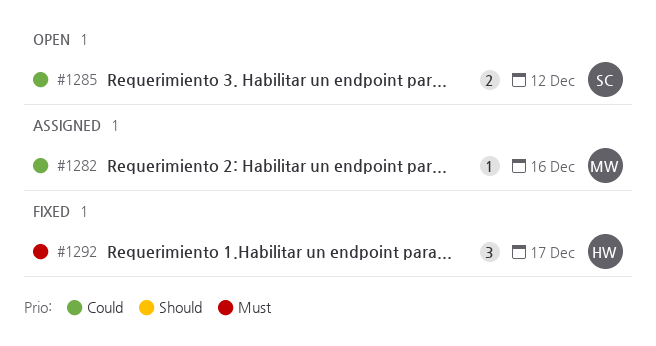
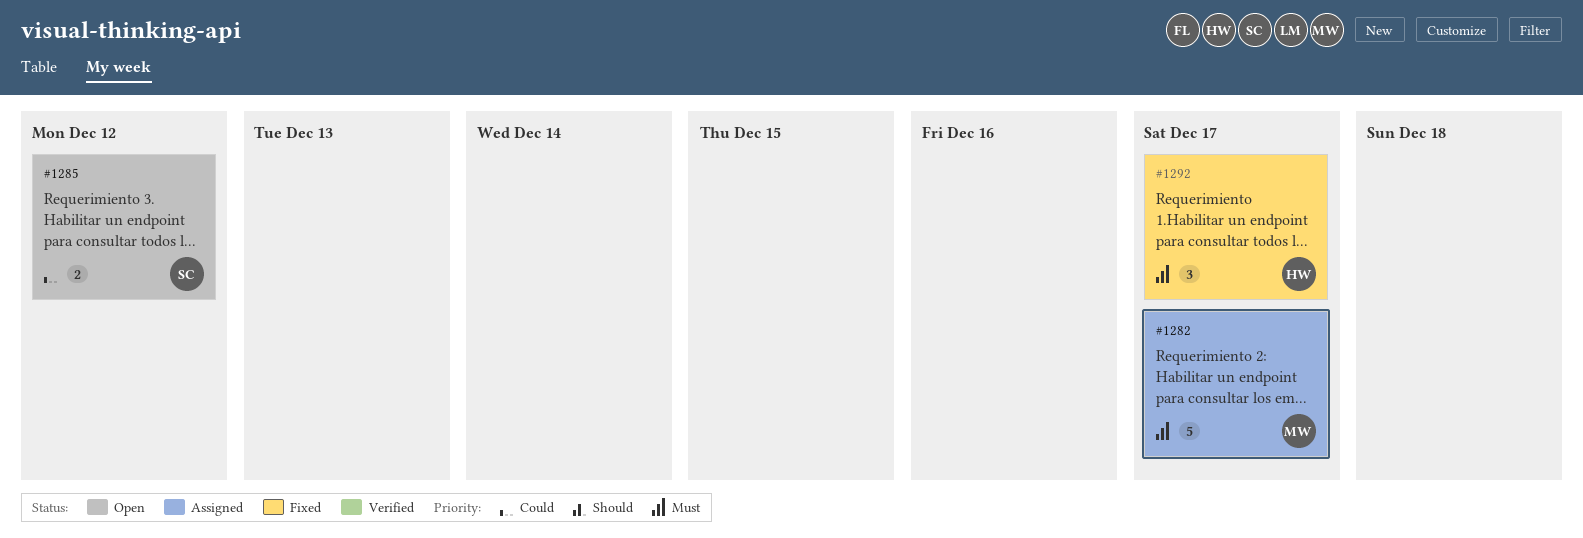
#1282, priority: Could -> Must
#1282, estimate: 1 -> 5
#1282, due: Dec 16 -> Dec 17

